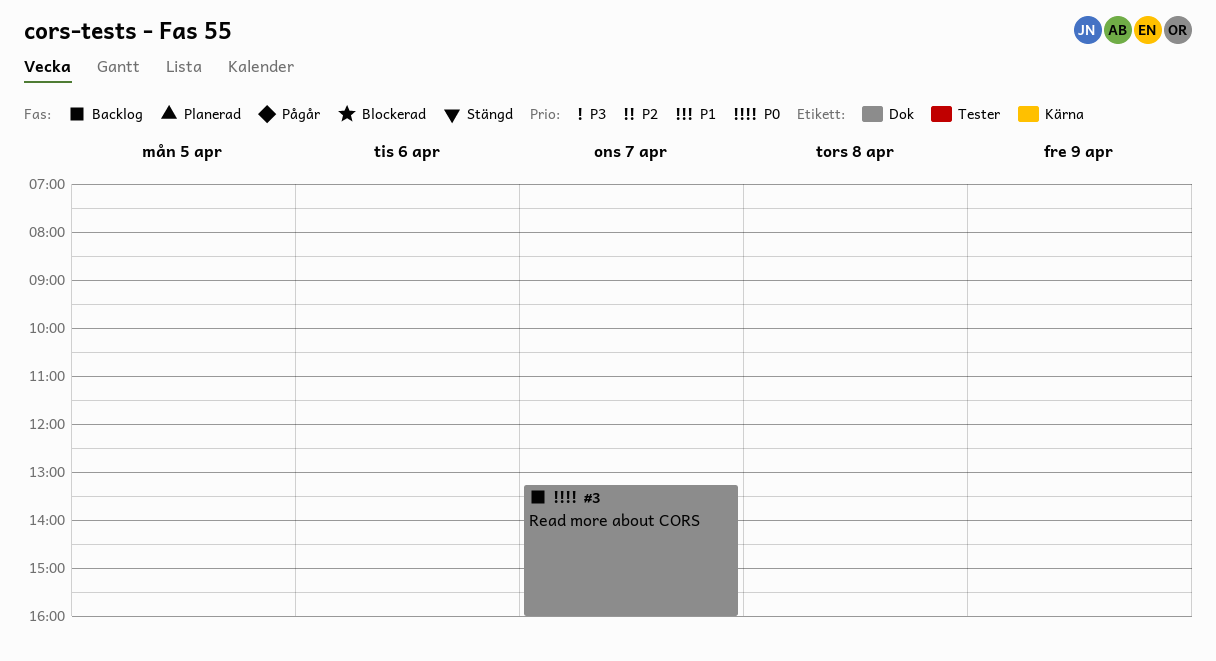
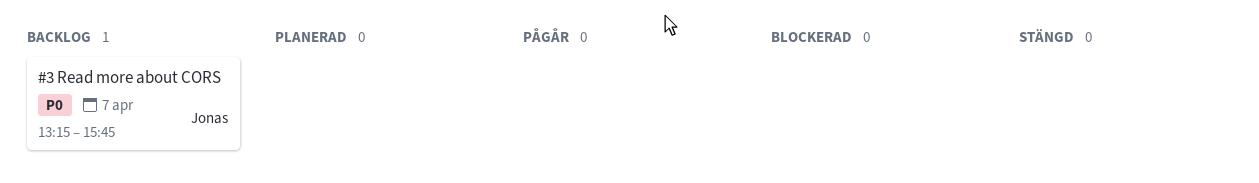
#3, ends: 16:00 -> 15:45

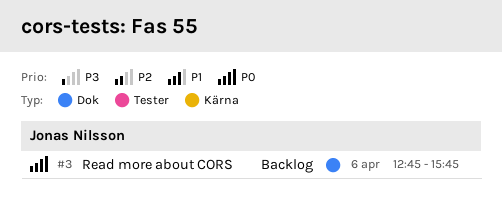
#3, day: Apr 7 -> Apr 6
#3, begins: 13:15 -> 12:45

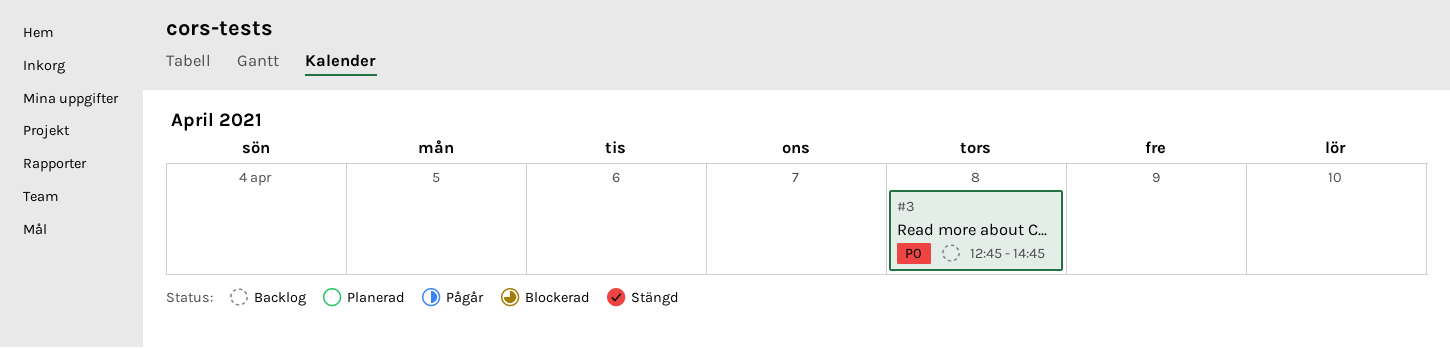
#3, day: Apr 6 -> Apr 8
#3, ends: 15:45 -> 14:45

